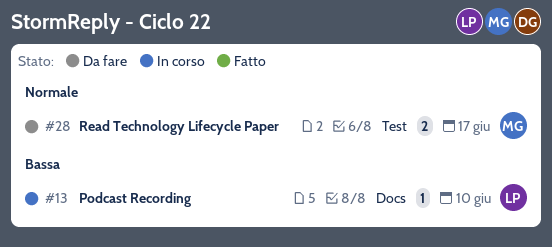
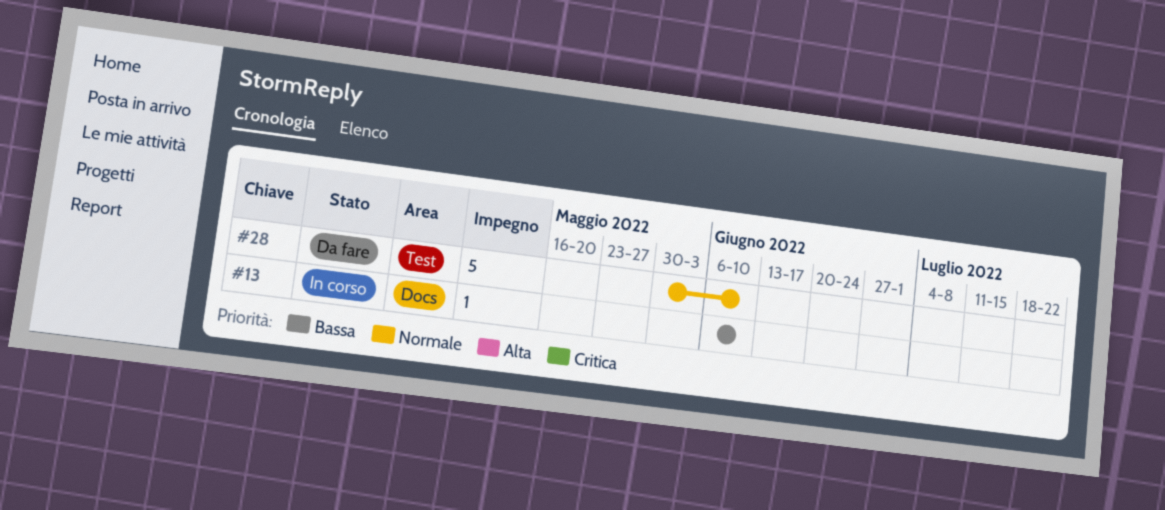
#28, estimate: 2 -> 5
#28, due: Jun 17 -> Jun 10

